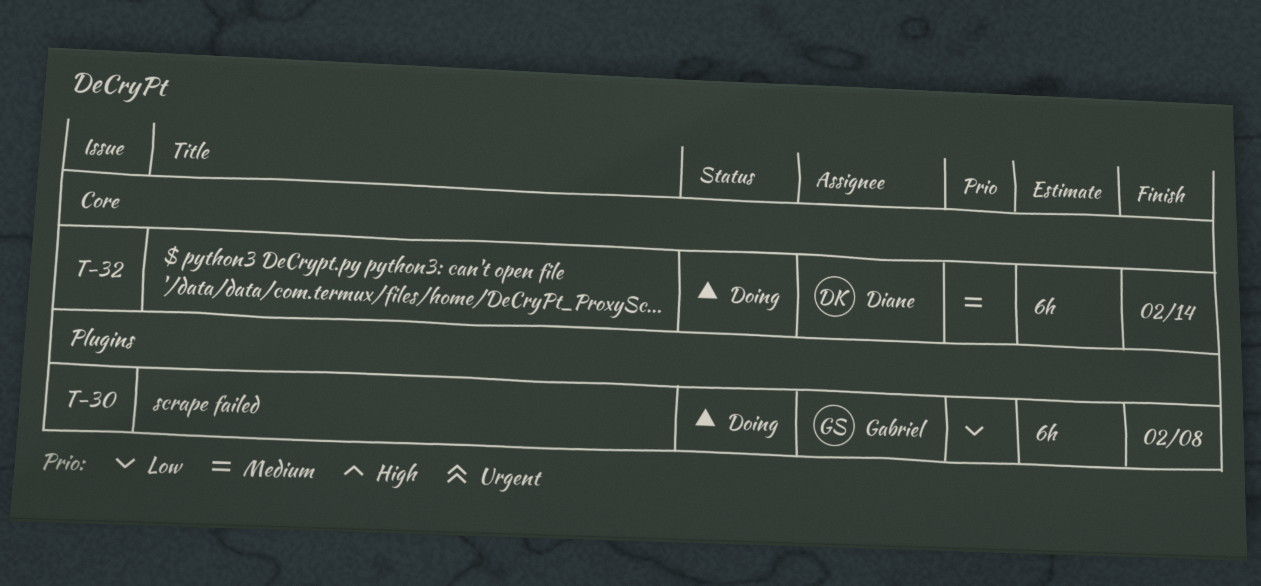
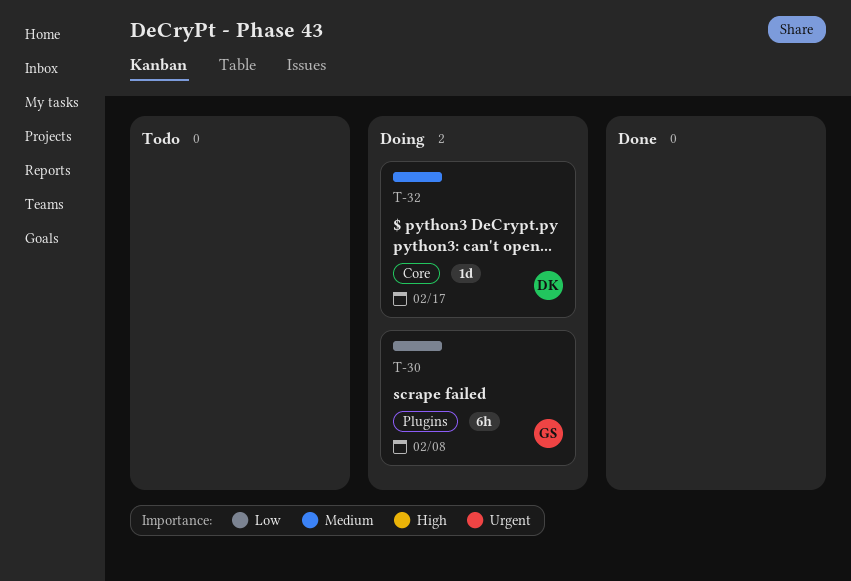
T-32, estimate: 6h -> 1d
T-32, due: Feb 14 -> Feb 17

